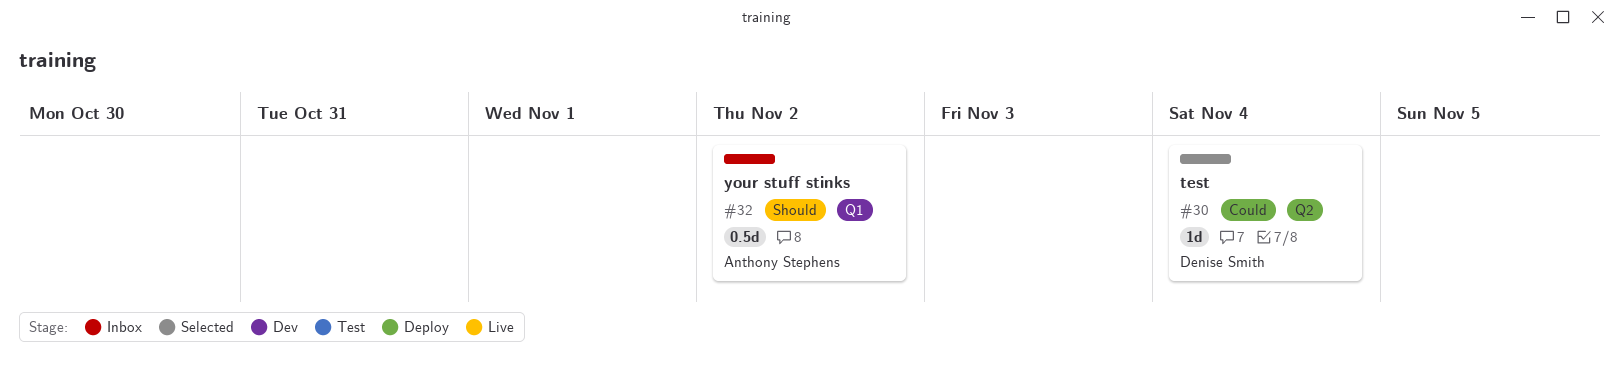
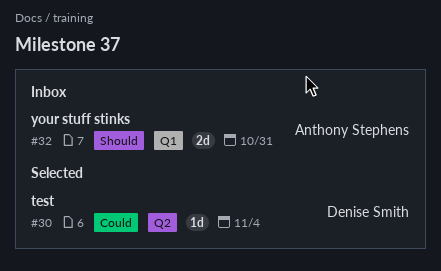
#32, estimate: 0.5d -> 2d
#32, due: Nov 2 -> Oct 31

